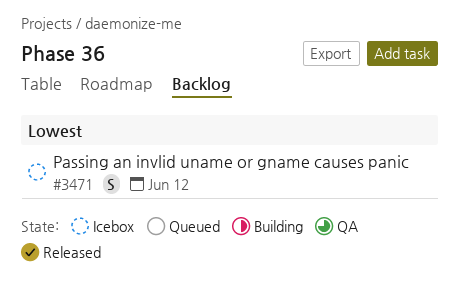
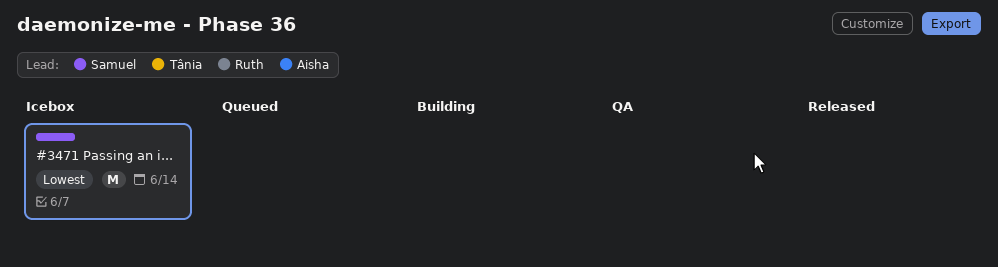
#3471, estimate: S -> M
#3471, due: Jun 12 -> Jun 14

